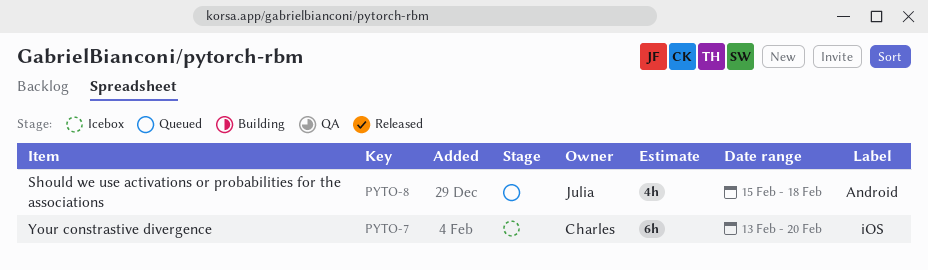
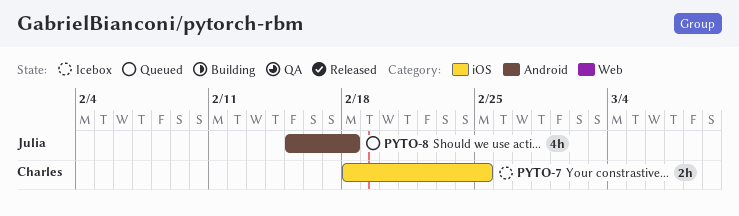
PYTO-7, estimate: 6h -> 2h
PYTO-7, start: Feb 13 -> Feb 18
PYTO-7, due: Feb 20 -> Feb 25

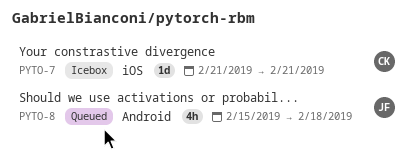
PYTO-7, estimate: 2h -> 1d
PYTO-7, start: Feb 18 -> Feb 21
PYTO-7, due: Feb 25 -> Feb 21

